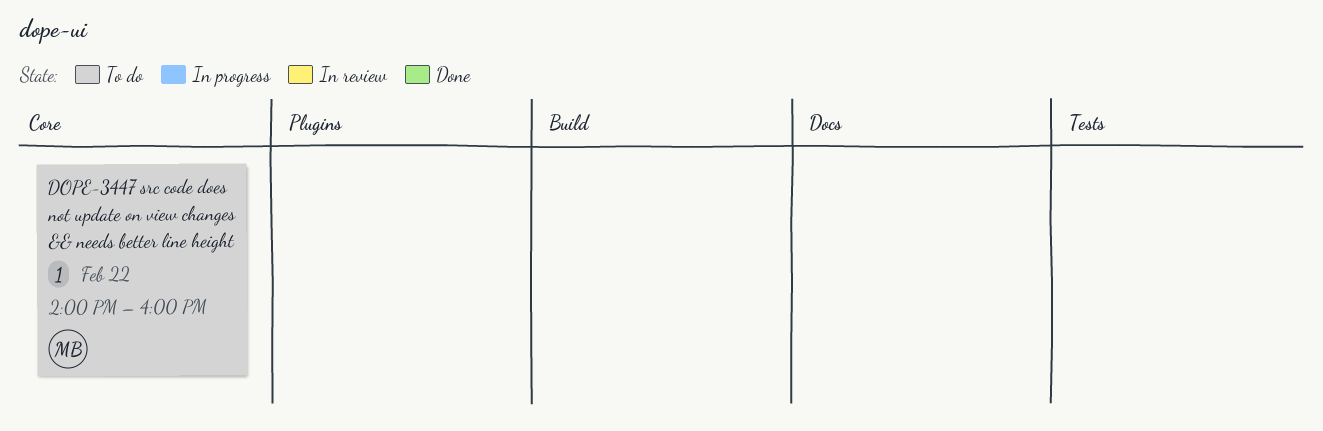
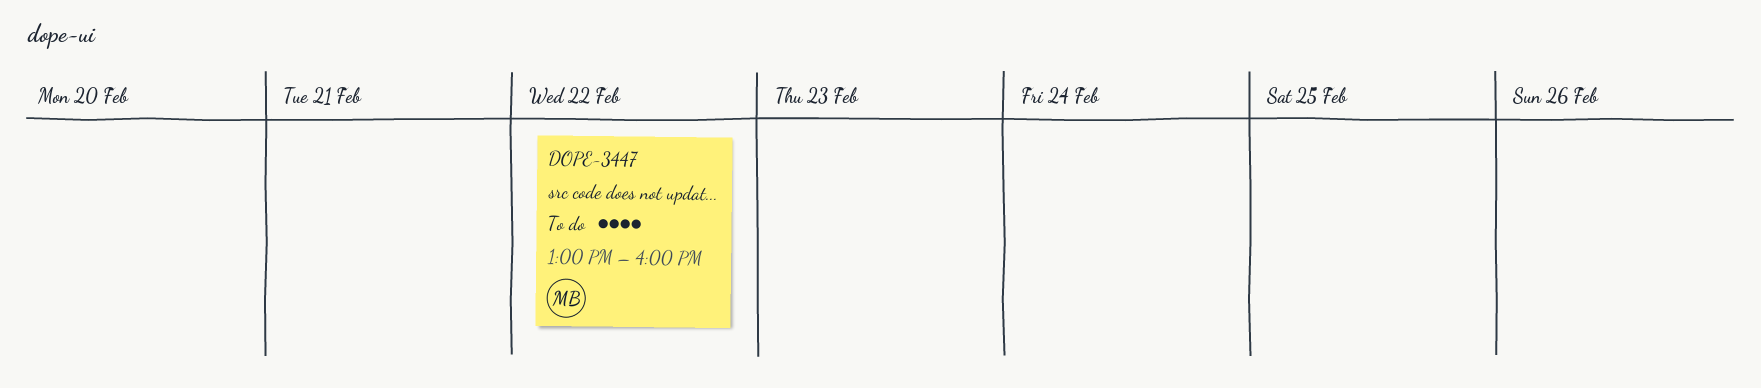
DOPE-3447, estimate: 1 -> 4
DOPE-3447, begins: 14:00 -> 13:00

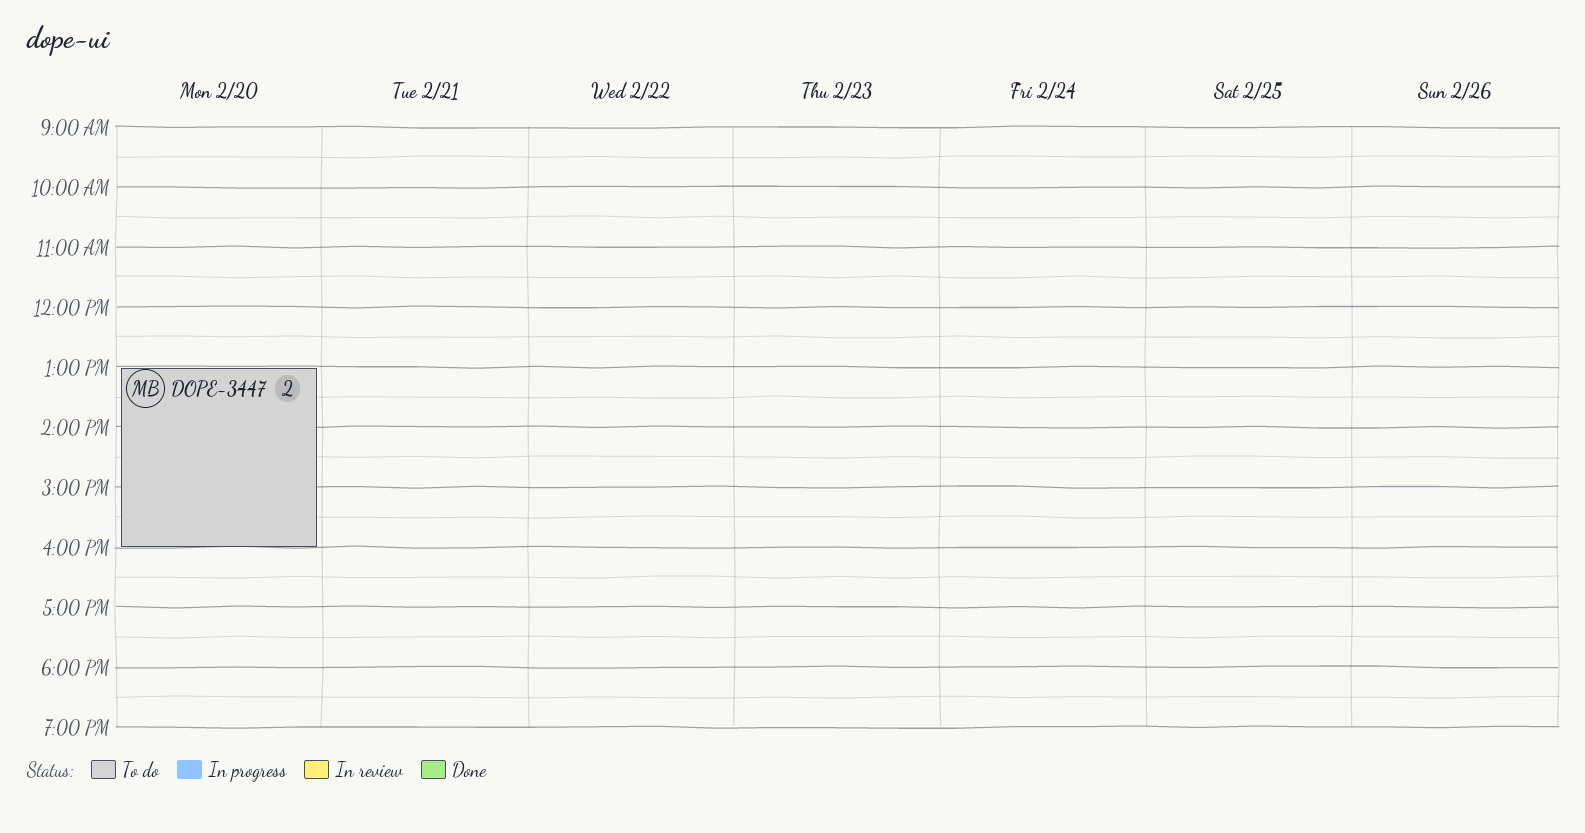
DOPE-3447, estimate: 4 -> 2
DOPE-3447, day: Feb 22 -> Feb 20

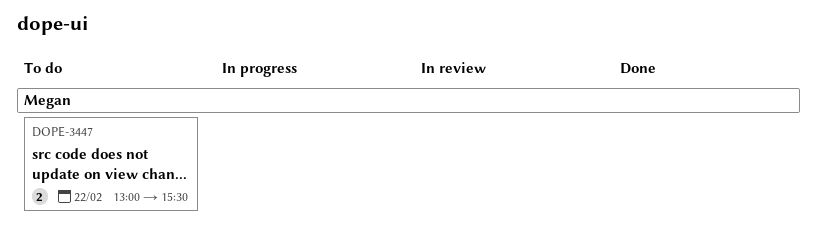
DOPE-3447, day: Feb 20 -> Feb 22
DOPE-3447, ends: 16:00 -> 15:30

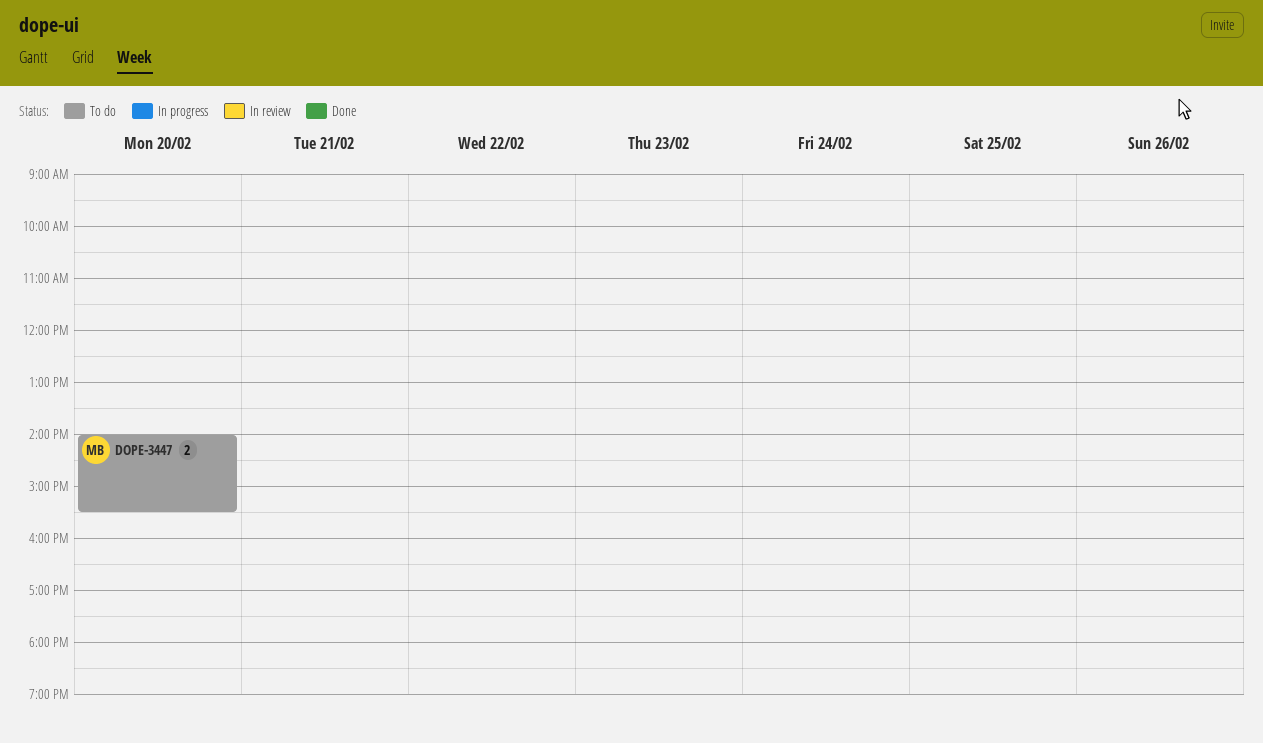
DOPE-3447, day: Feb 22 -> Feb 20
DOPE-3447, begins: 13:00 -> 14:00

